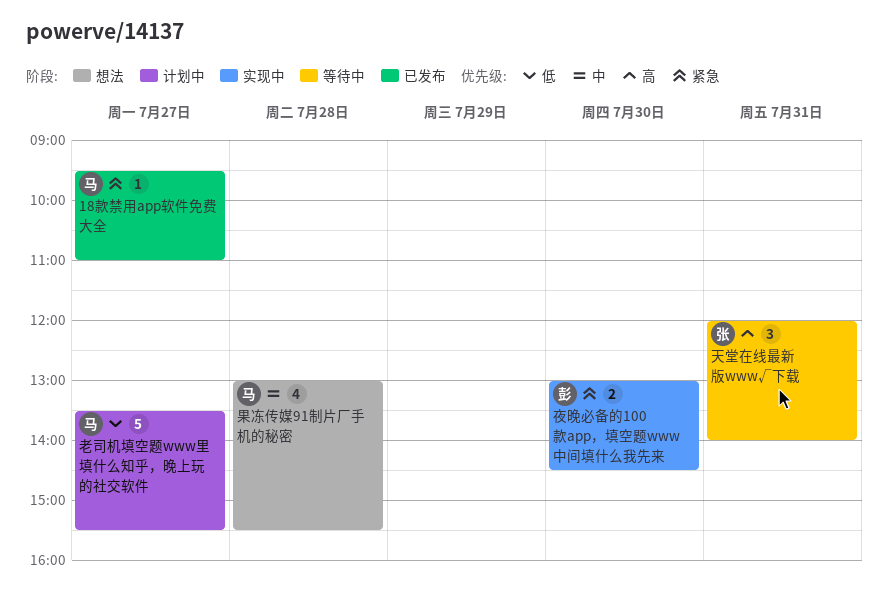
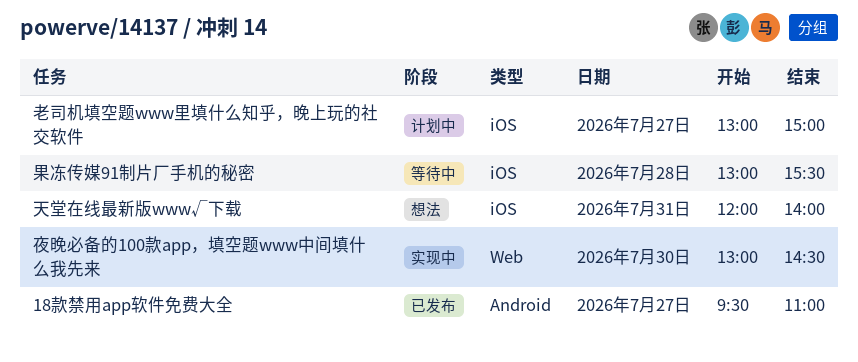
天堂在线最新版www√下载, status: 等待中 -> 想法
果冻传媒91制片厂手机的秘密, status: 想法 -> 等待中
老司机填空题www里填什么知乎，晚上玩的社交软件, begins: 13:30 -> 13:00
老司机填空题www里填什么知乎，晚上玩的社交软件, ends: 15:30 -> 15:00

